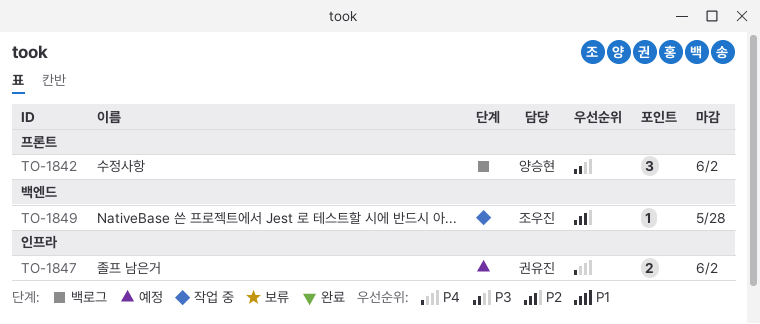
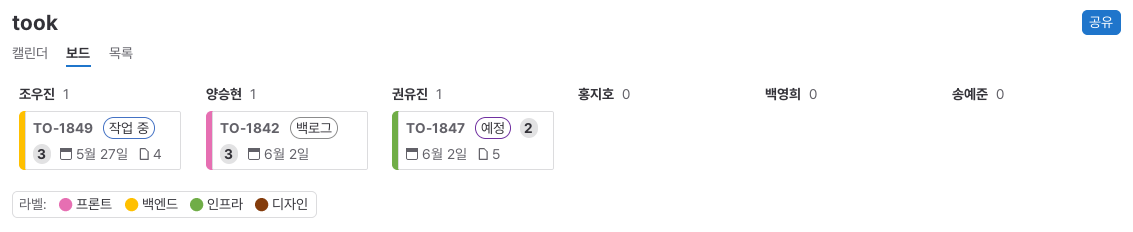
TO-1849, estimate: 1 -> 3
TO-1849, due: May 28 -> May 27

